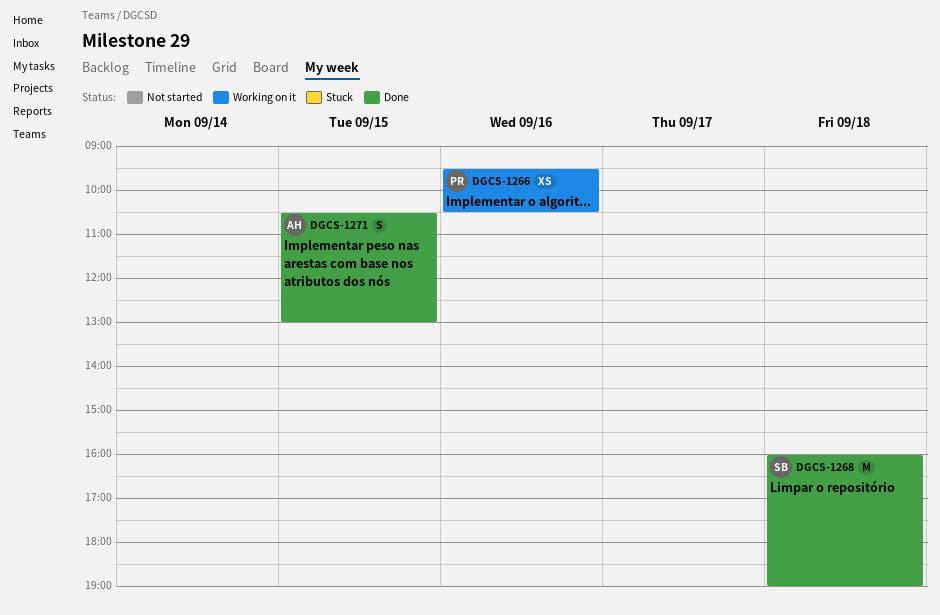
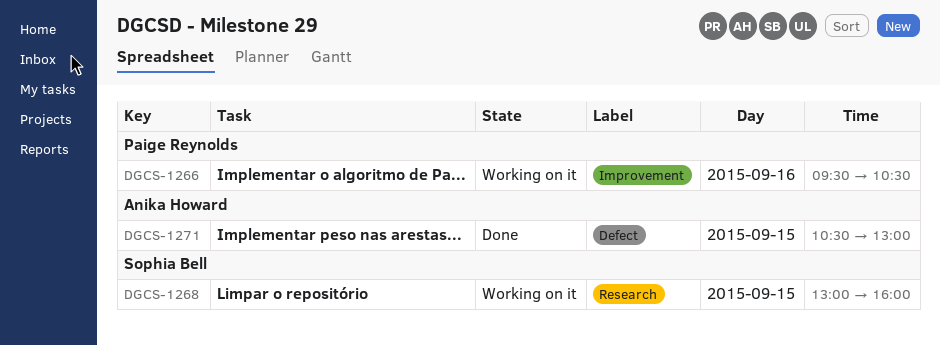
DGCS-1268, status: Done -> Working on it
DGCS-1268, day: Sep 18 -> Sep 15
DGCS-1268, begins: 16:00 -> 13:00
DGCS-1268, ends: 19:00 -> 16:00

